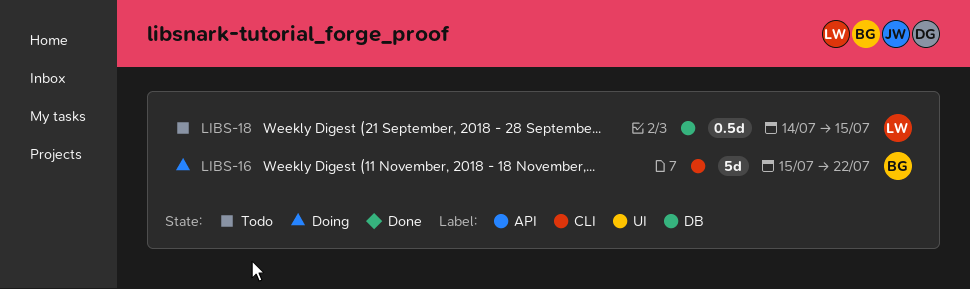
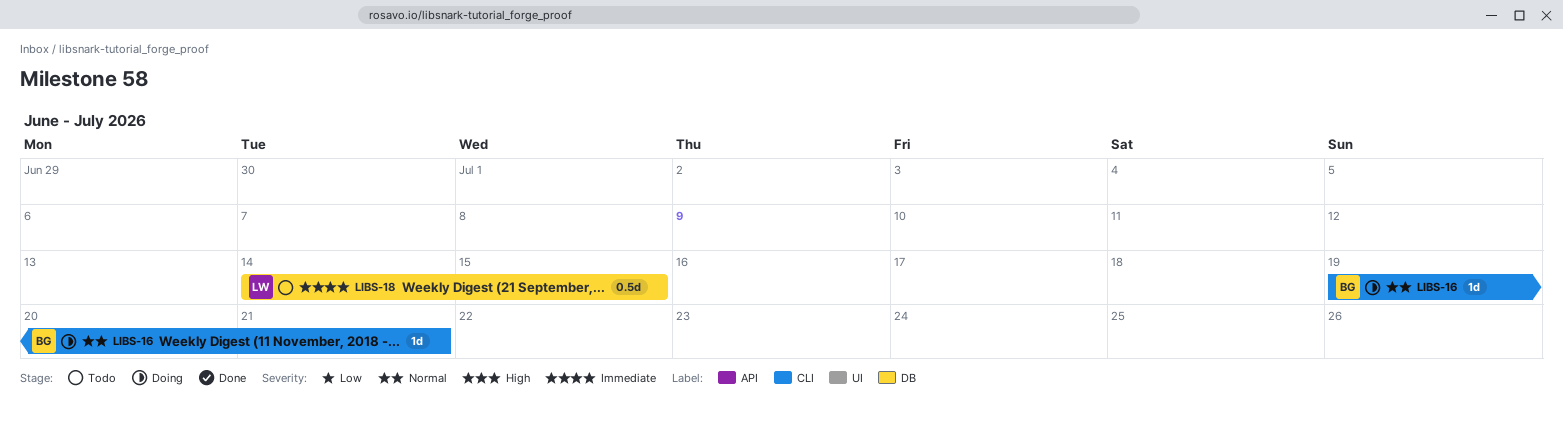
LIBS-16, estimate: 5d -> 1d
LIBS-16, start: Jul 15 -> Jul 19
LIBS-16, due: Jul 22 -> Jul 21

